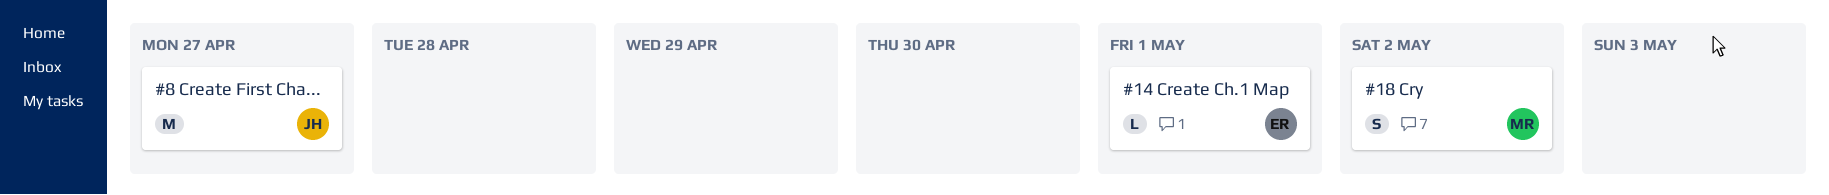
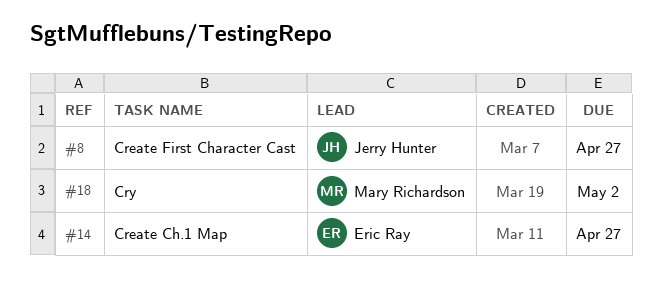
#14, due: May 1 -> Apr 27

